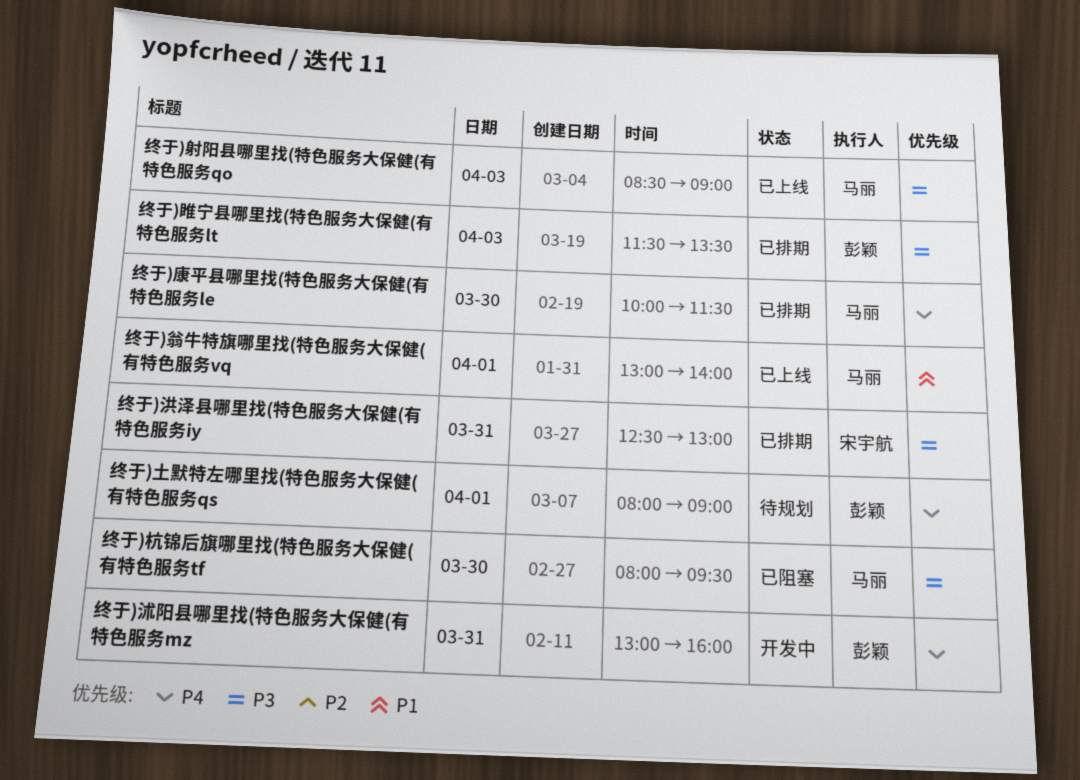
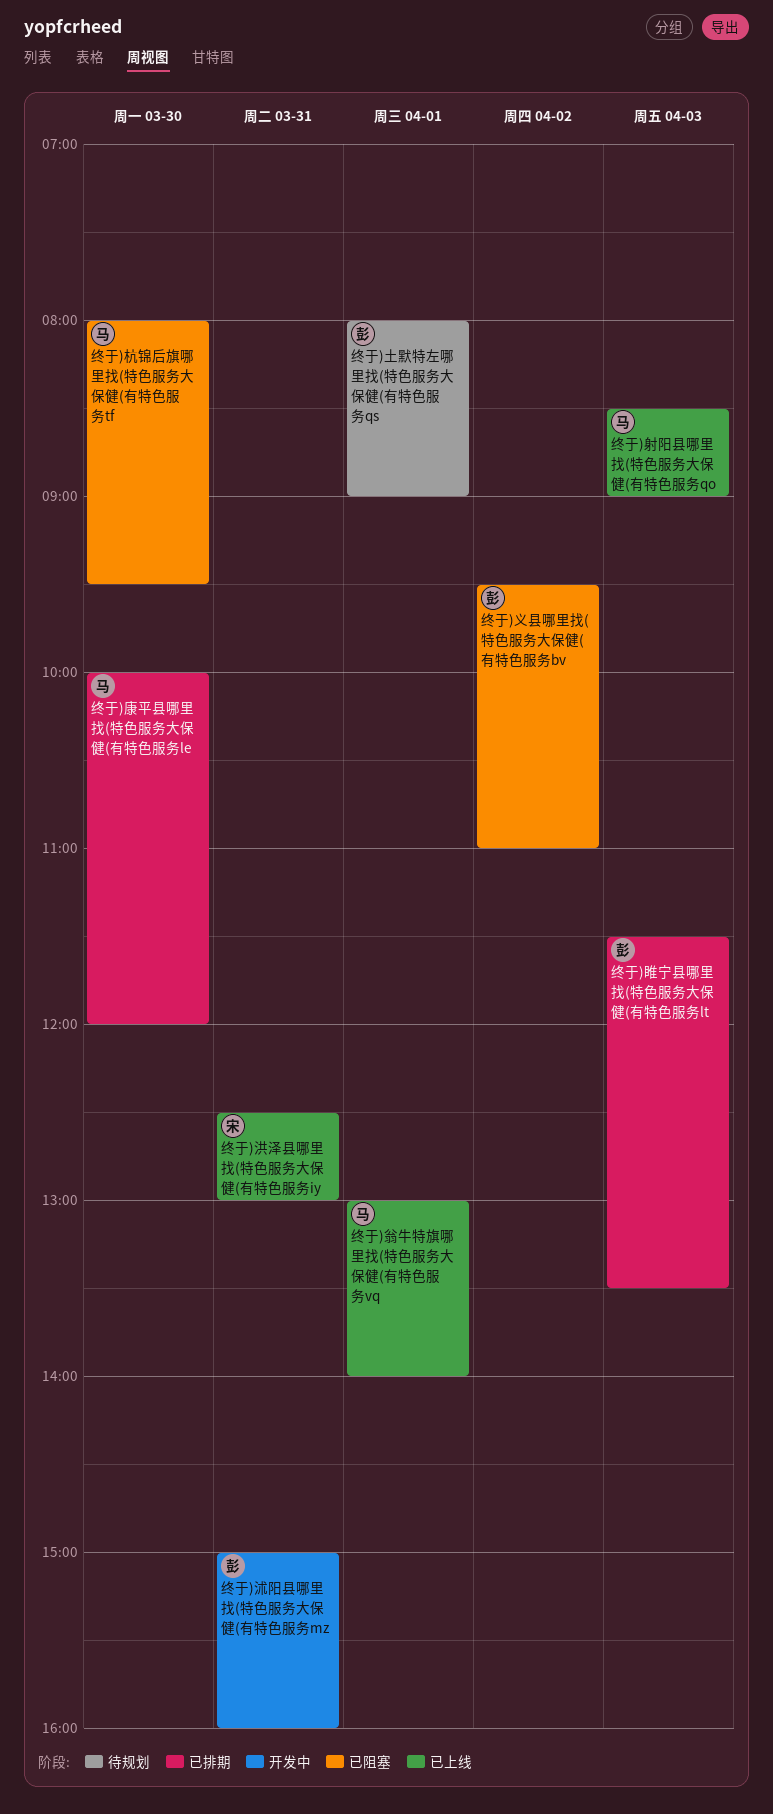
终于)义县哪里找(特色服务大保健(有特色服务bv: none -> present
终于)康平县哪里找(特色服务大保健(有特色服务le, ends: 11:30 -> 12:00
终于)沭阳县哪里找(特色服务大保健(有特色服务mz, begins: 13:00 -> 15:00
终于)洪泽县哪里找(特色服务大保健(有特色服务iy, status: 已排期 -> 已上线

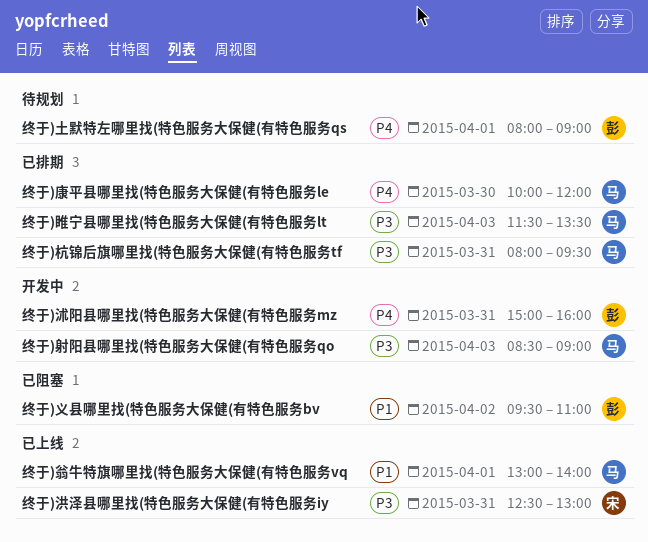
终于)射阳县哪里找(特色服务大保健(有特色服务qo, status: 已上线 -> 开发中
终于)杭锦后旗哪里找(特色服务大保健(有特色服务tf, status: 已阻塞 -> 已排期
终于)杭锦后旗哪里找(特色服务大保健(有特色服务tf, day: Mar 30 -> Mar 31
终于)睢宁县哪里找(特色服务大保健(有特色服务lt, owner: 彭 -> 马

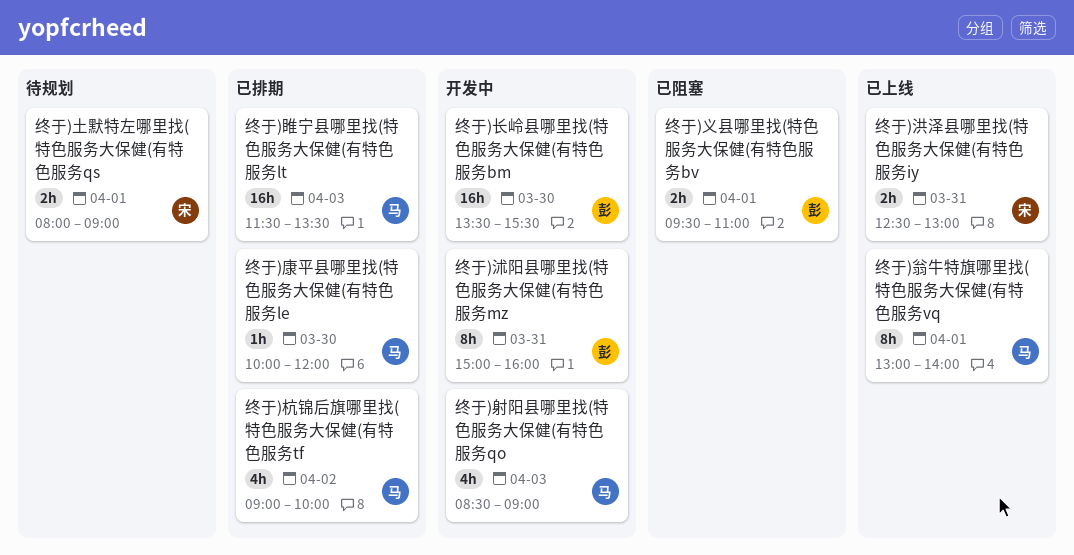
终于)义县哪里找(特色服务大保健(有特色服务bv, day: Apr 2 -> Apr 1
终于)土默特左哪里找(特色服务大保健(有特色服务qs, owner: 彭 -> 宋
终于)杭锦后旗哪里找(特色服务大保健(有特色服务tf, day: Mar 31 -> Apr 2
终于)杭锦后旗哪里找(特色服务大保健(有特色服务tf, begins: 08:00 -> 09:00
终于)杭锦后旗哪里找(特色服务大保健(有特色服务tf, ends: 09:30 -> 10:00
终于)长岭县哪里找(特色服务大保健(有特色服务bm: none -> present

